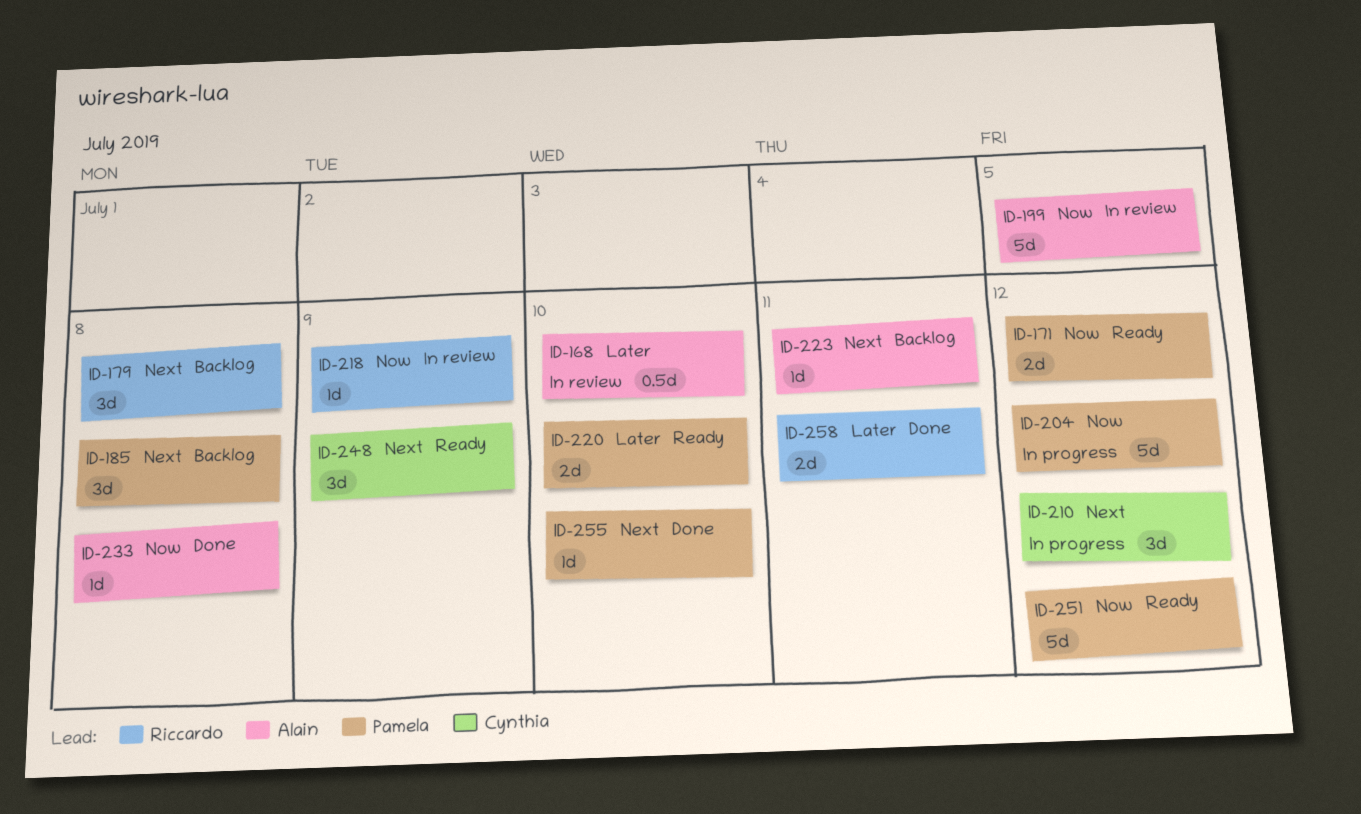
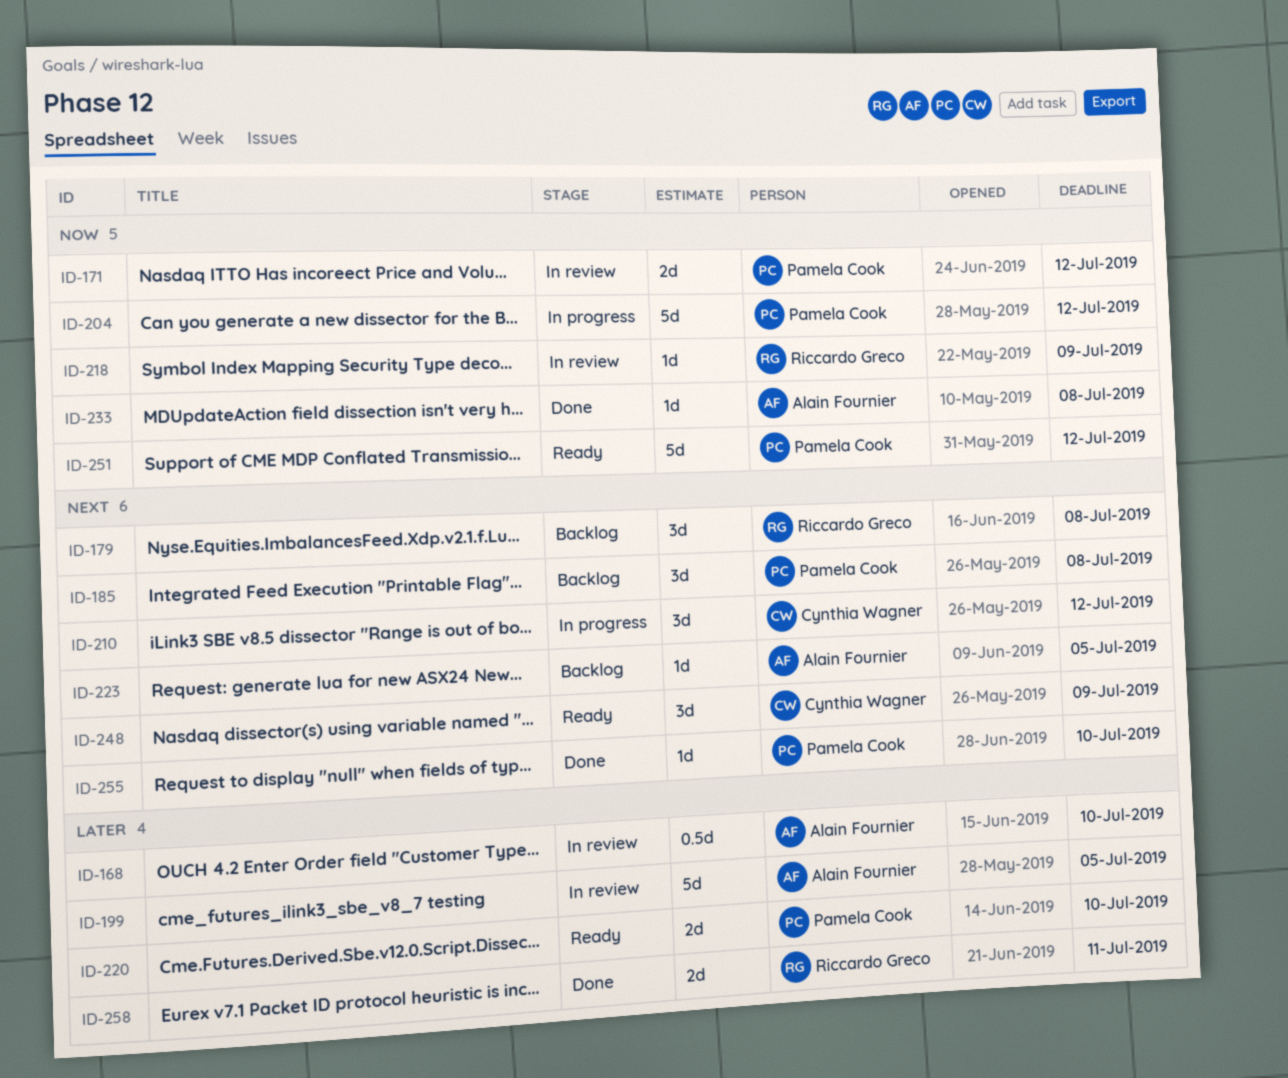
ID-171, status: Ready -> In review
ID-199, priority: Now -> Later
ID-223, due: Jul 11 -> Jul 5

